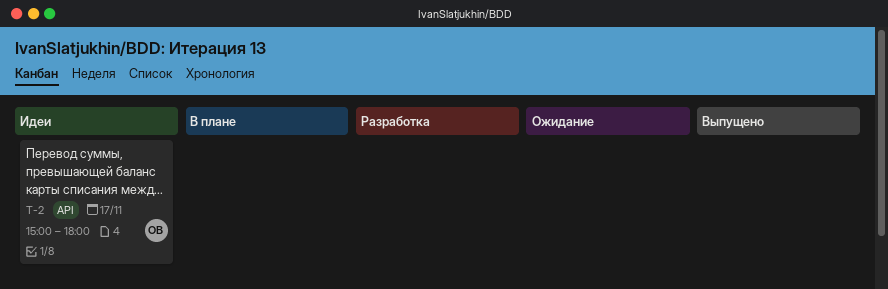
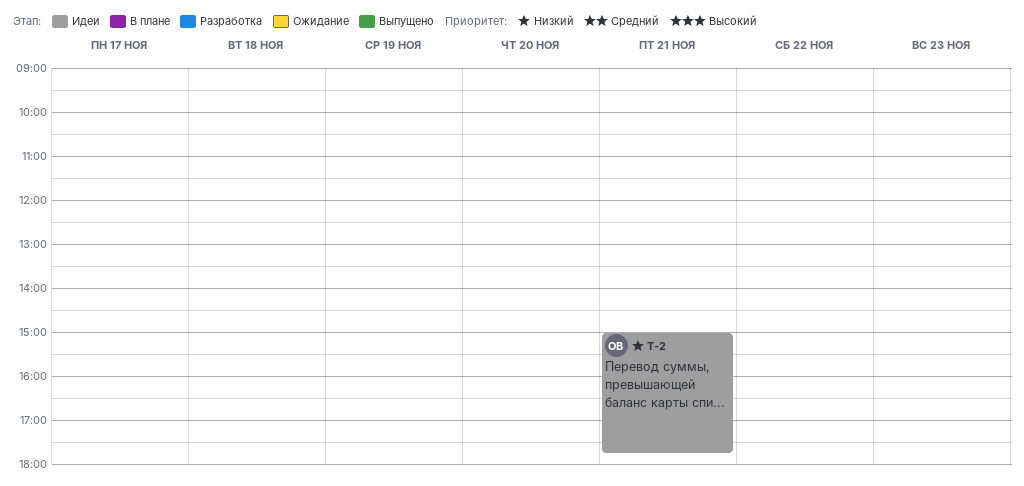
T-2, day: Nov 17 -> Nov 21
T-2, ends: 18:00 -> 17:45

